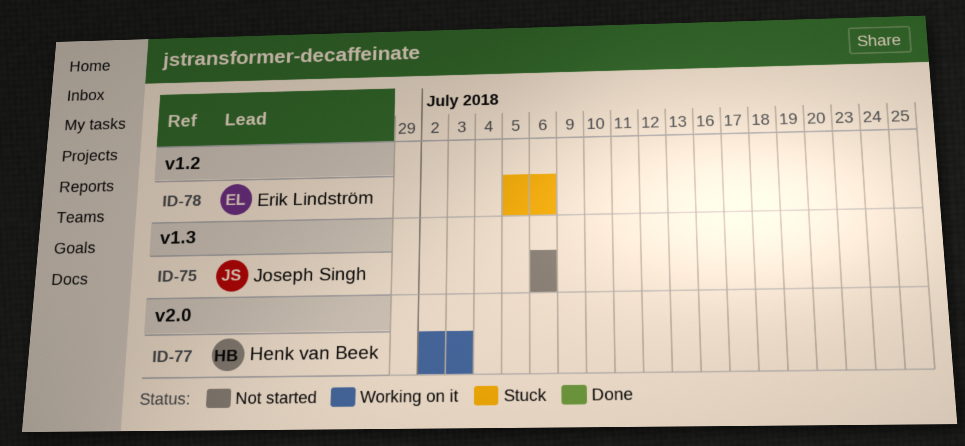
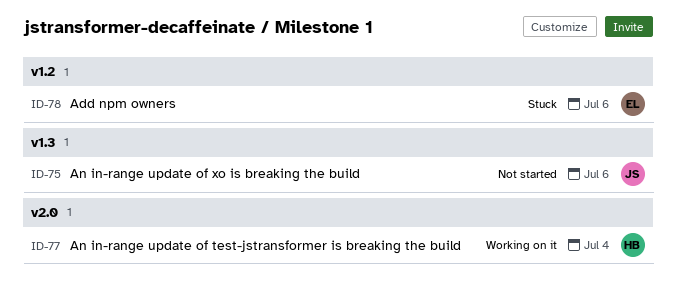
ID-77, due: Jul 3 -> Jul 4

